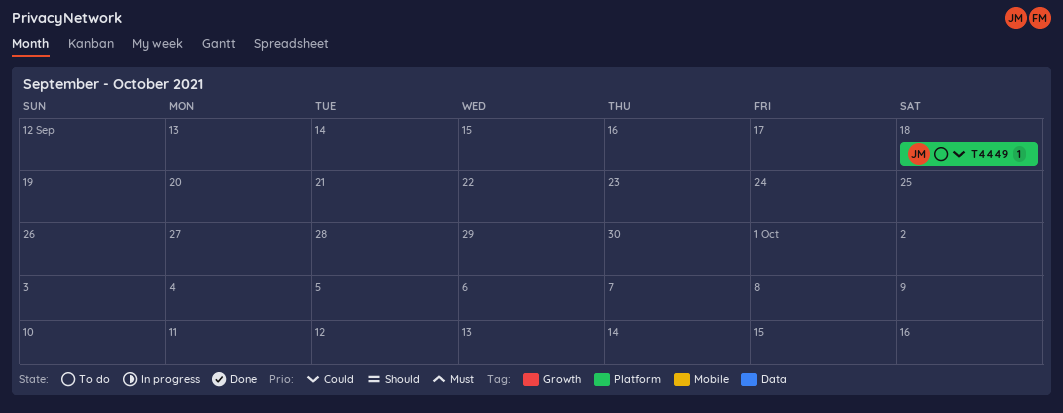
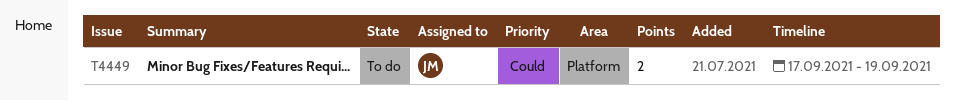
T4449, estimate: 1 -> 2
T4449, start: Sep 18 -> Sep 17
T4449, due: Sep 18 -> Sep 19

